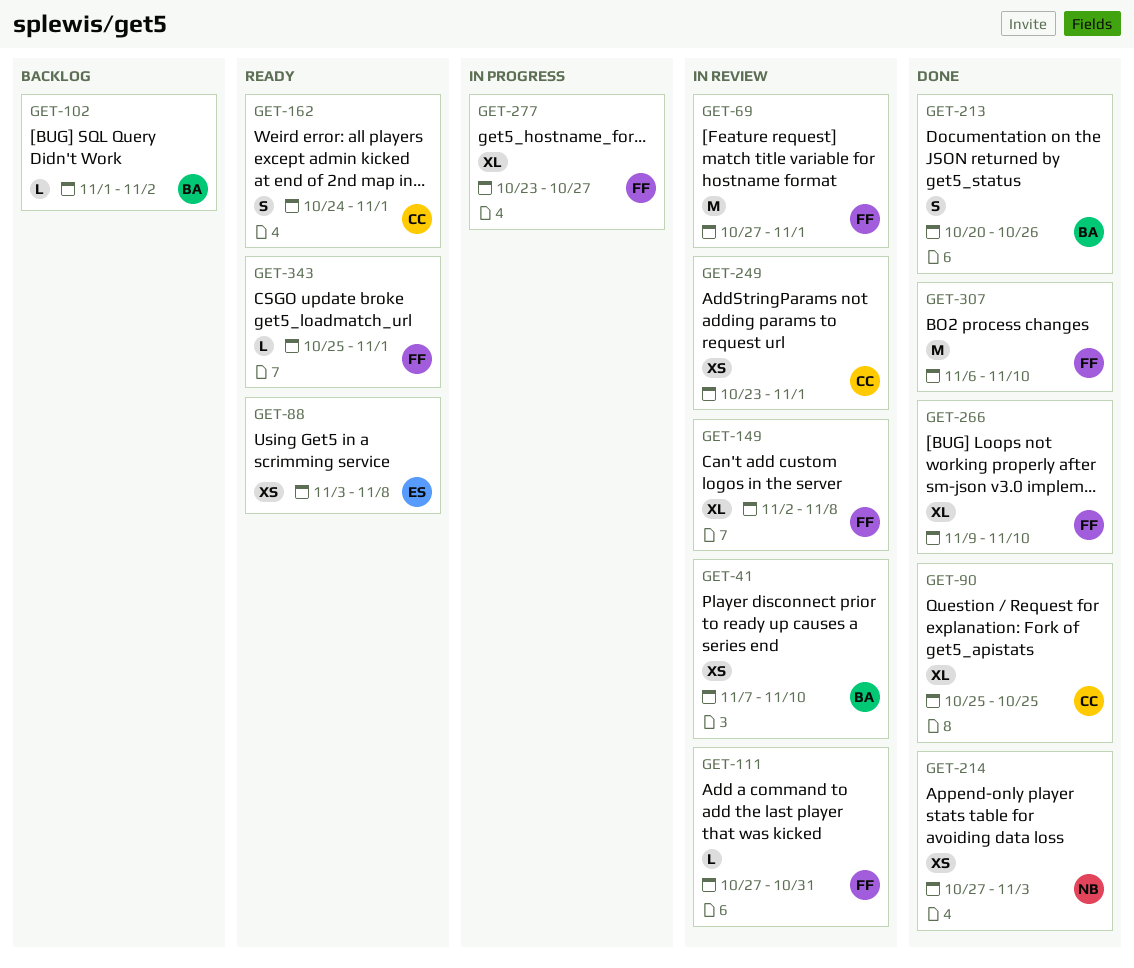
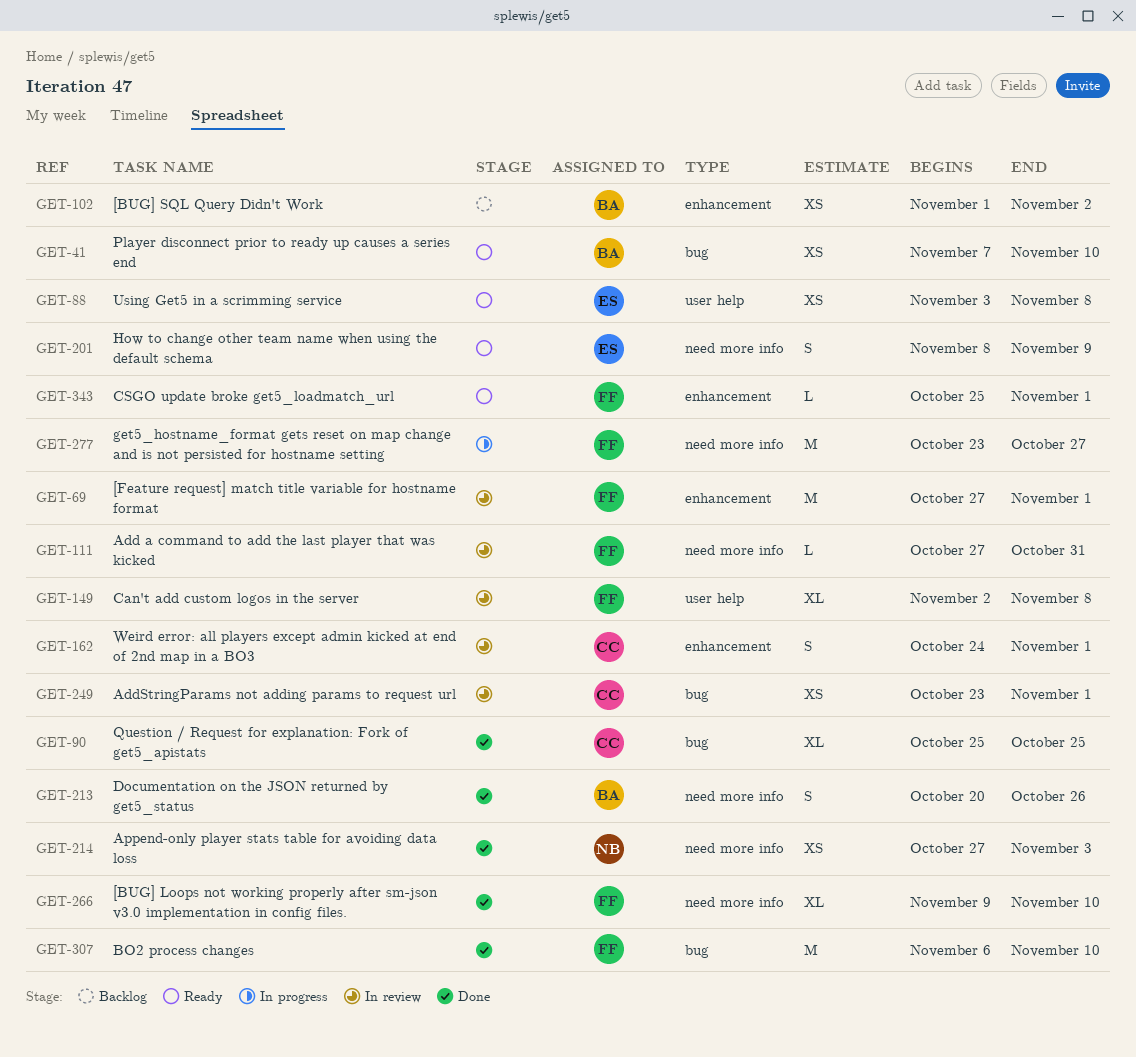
GET-41, status: In review -> Ready
GET-102, estimate: L -> XS
GET-162, status: Ready -> In review
GET-201: none -> present
GET-277, estimate: XL -> M

